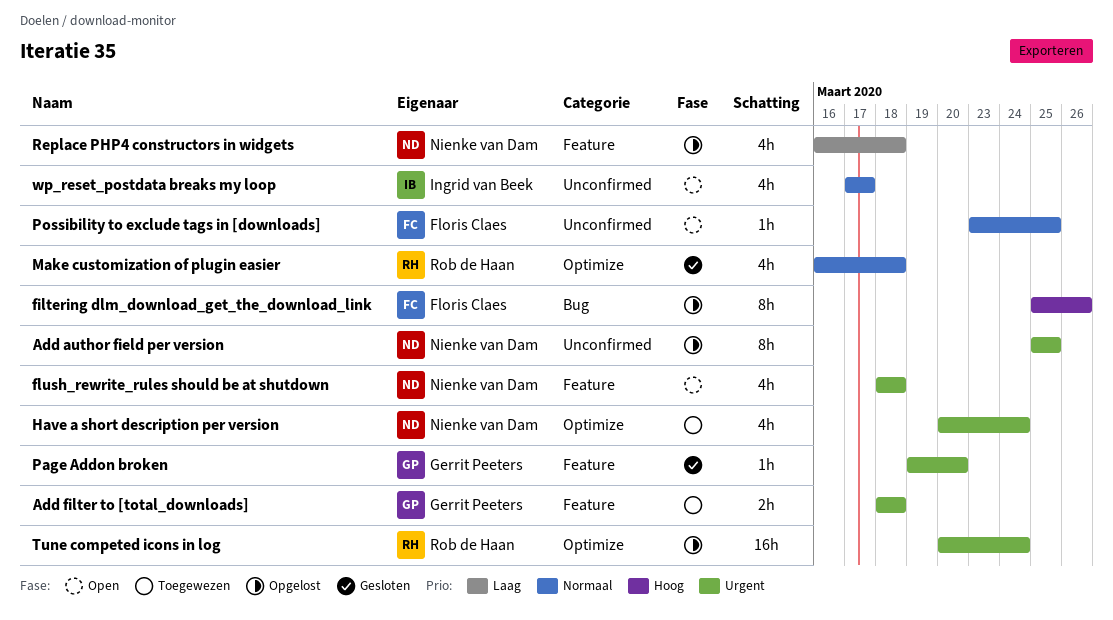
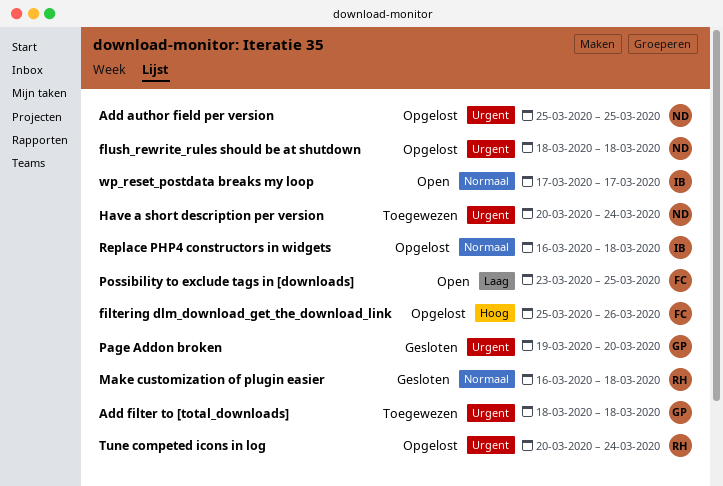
flush_rewrite_rules should be at shutdown, status: Open -> Opgelost
Possibility to exclude tags in [downloads], priority: Normaal -> Laag
Replace PHP4 constructors in widgets, owner: Nienke van Dam -> Ingrid van Beek
Replace PHP4 constructors in widgets, priority: Laag -> Normaal

